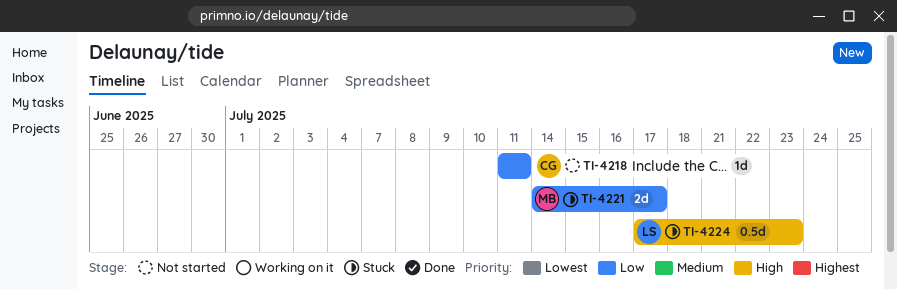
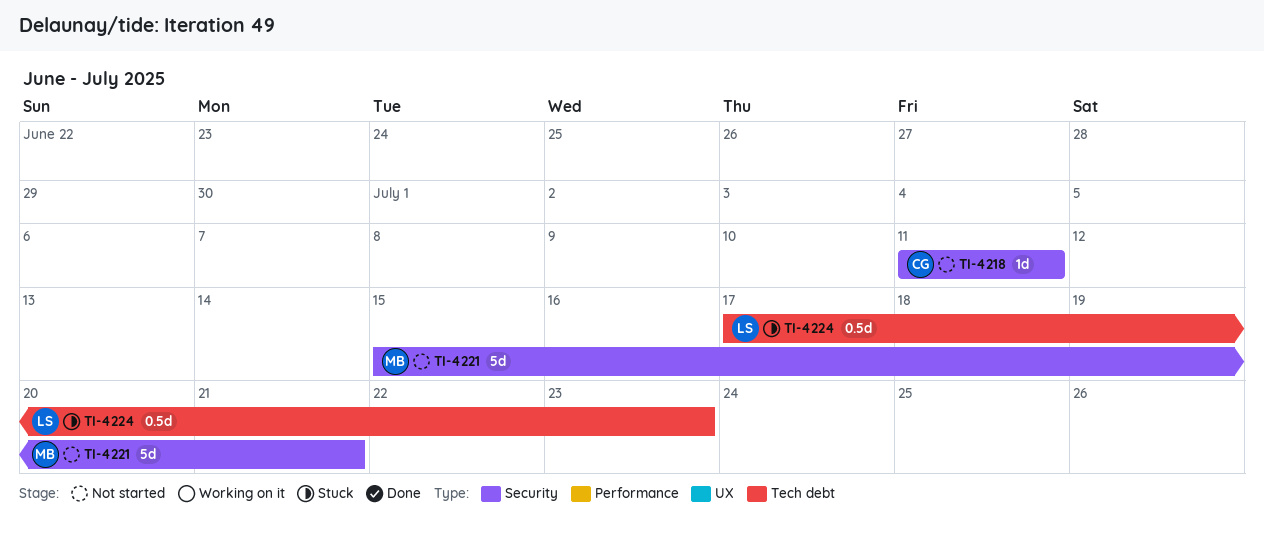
TI-4221, status: Stuck -> Not started
TI-4221, estimate: 2d -> 5d
TI-4221, start: Jul 14 -> Jul 15
TI-4221, due: Jul 17 -> Jul 21

